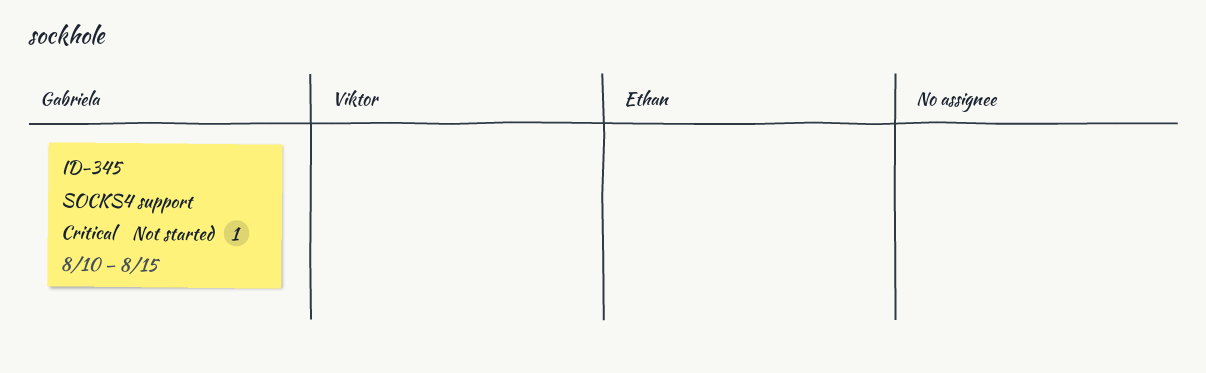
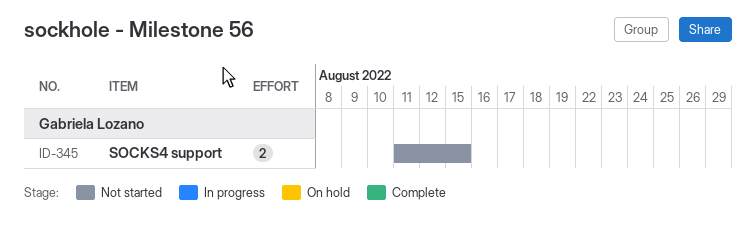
ID-345, estimate: 1 -> 2
ID-345, start: Aug 10 -> Aug 11

